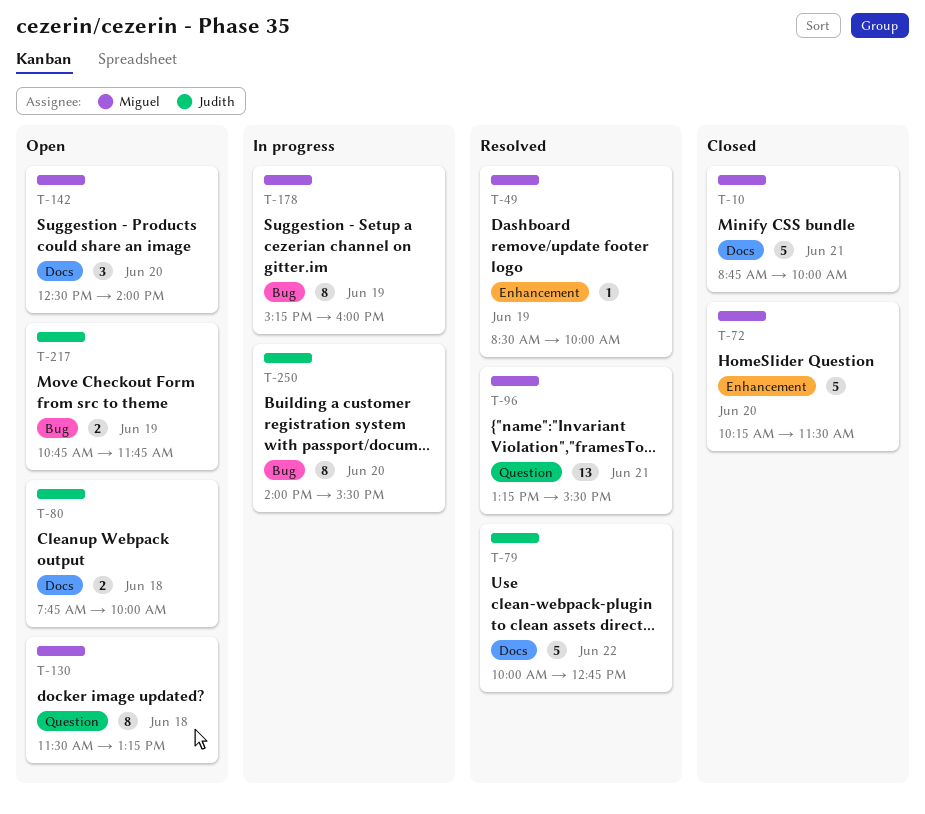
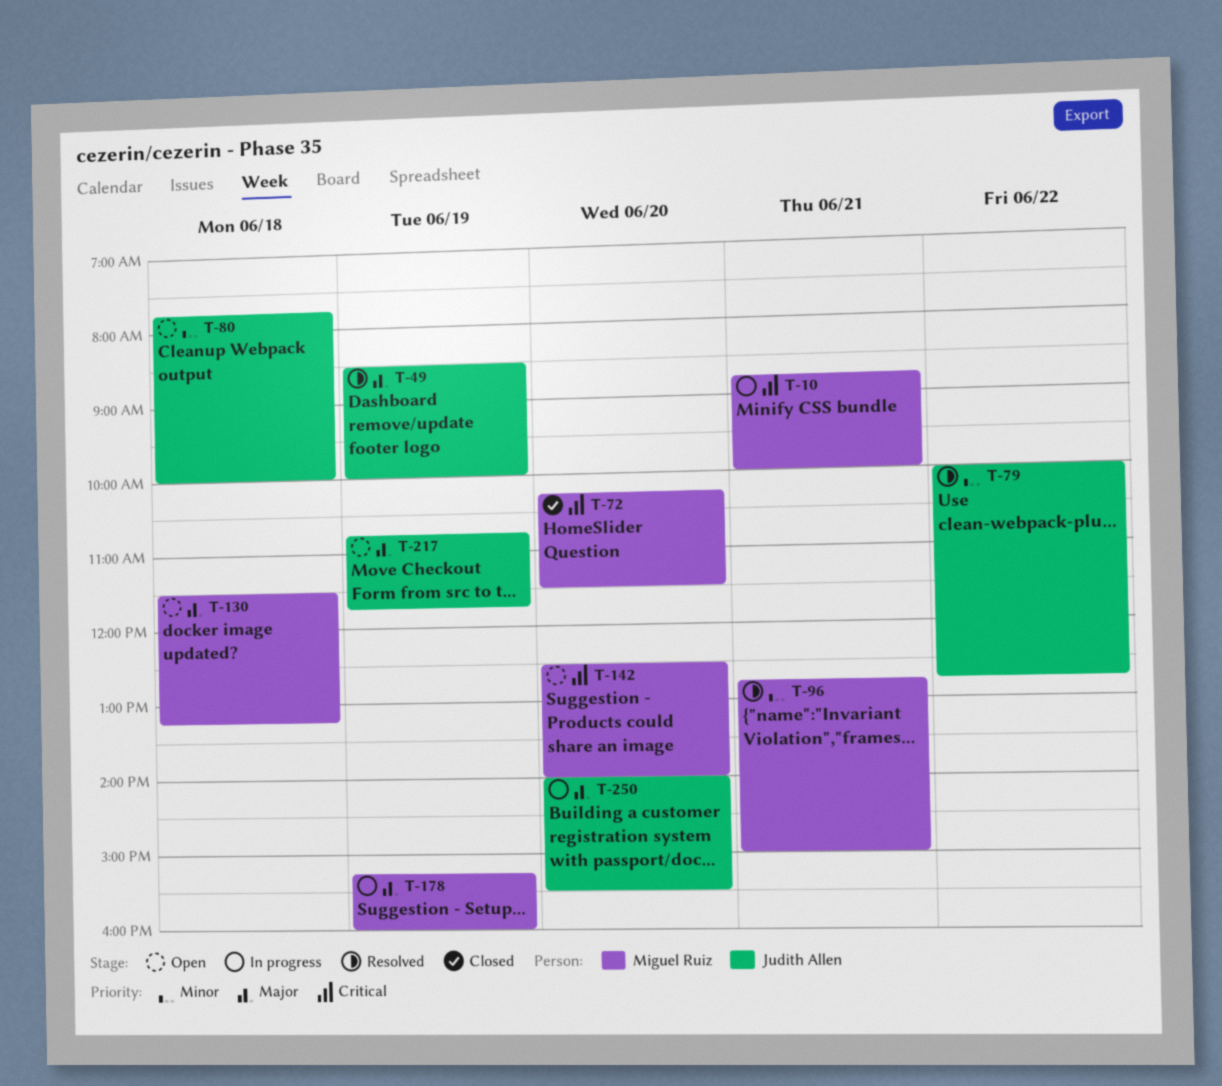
T-10, status: Closed -> In progress
T-49, owner: Miguel Ruiz -> Judith Allen
T-96, begins: 13:15 -> 12:45
T-96, ends: 15:30 -> 15:00

